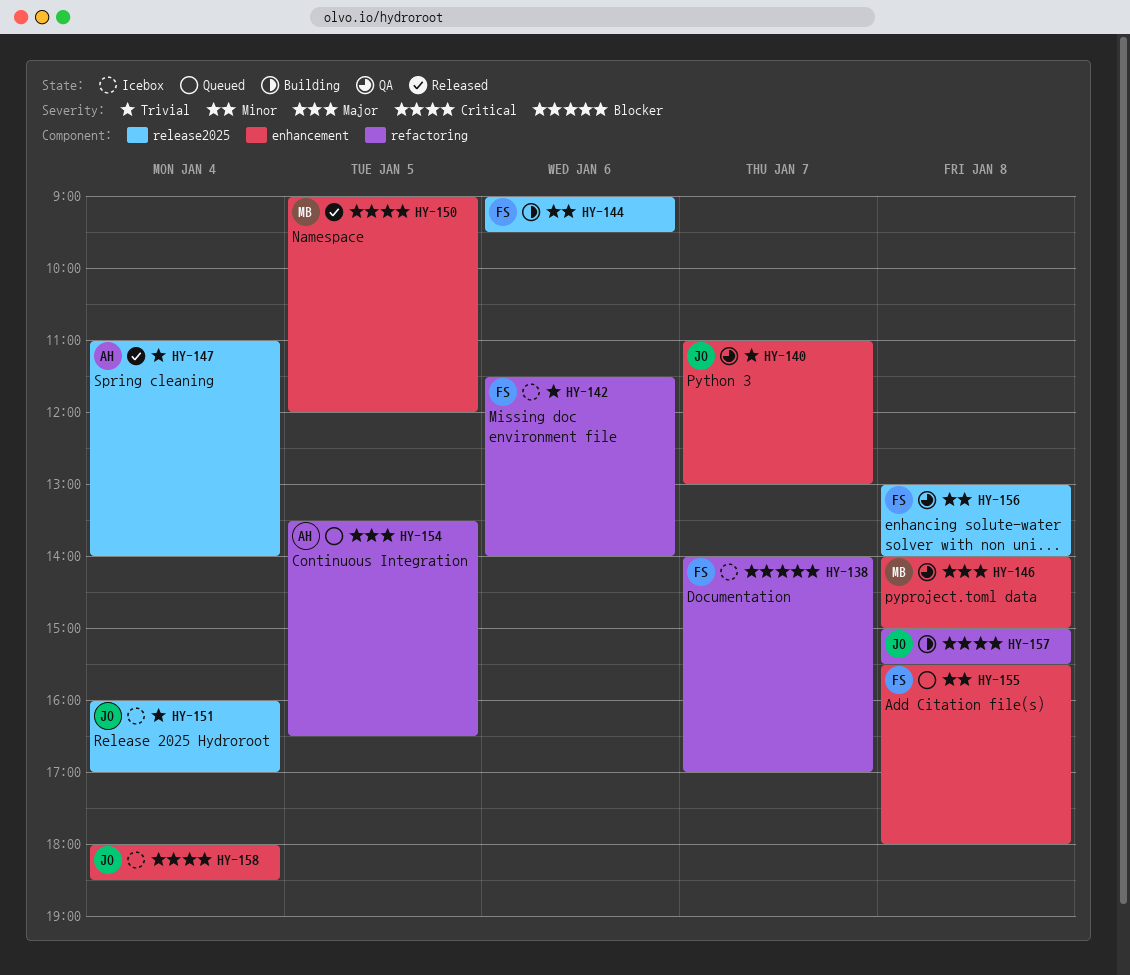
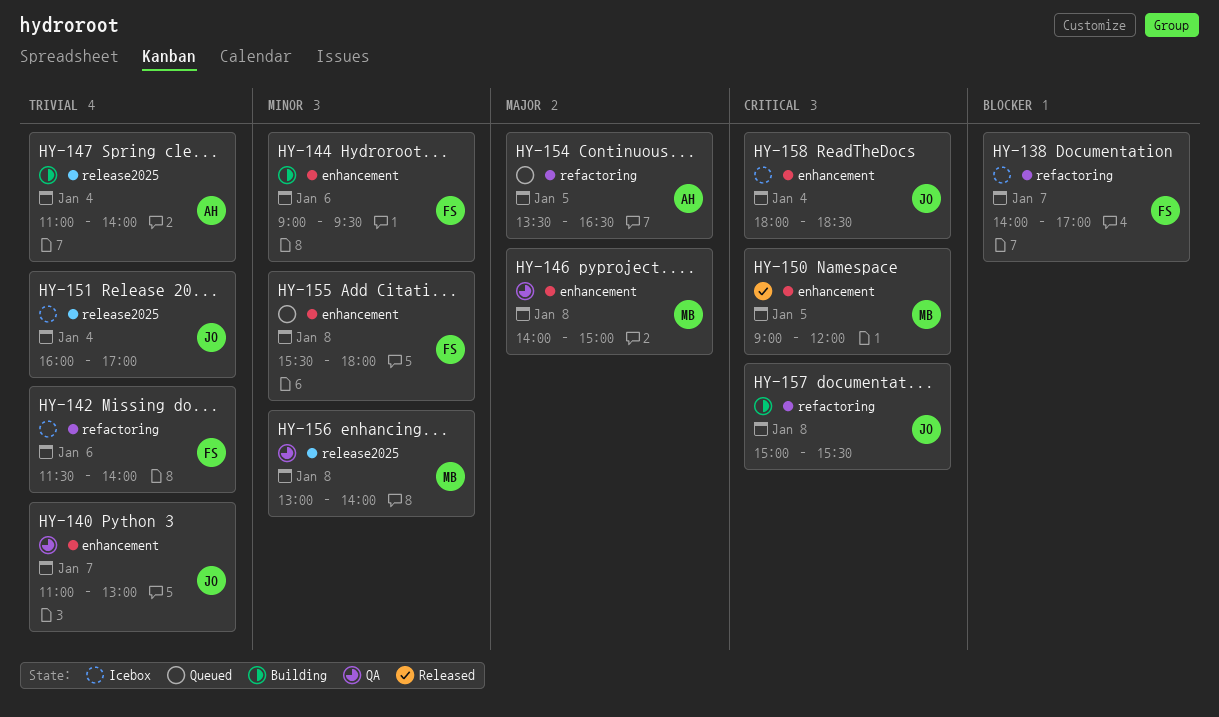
HY-144, label: release2025 -> enhancement
HY-147, status: Released -> Building
HY-156, owner: FS -> MB

